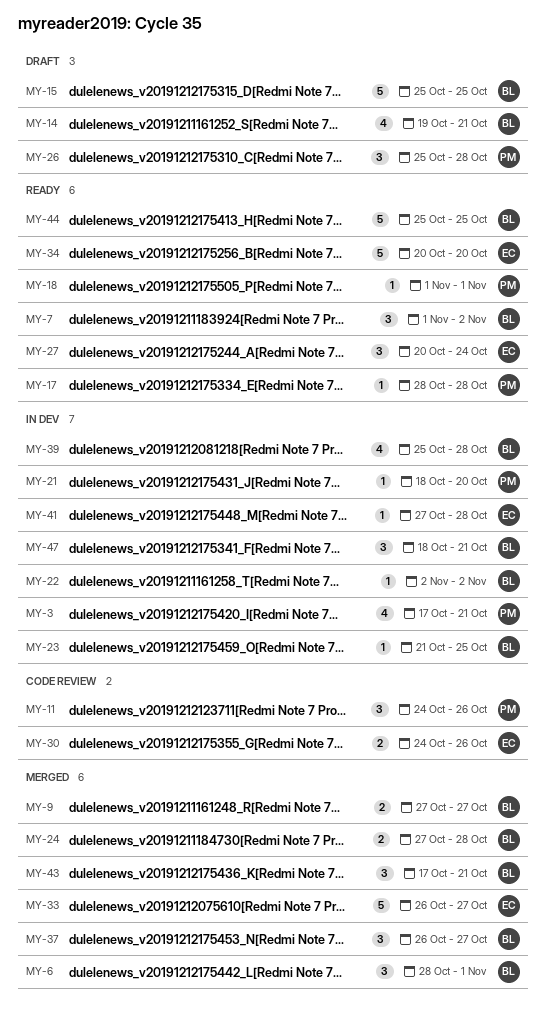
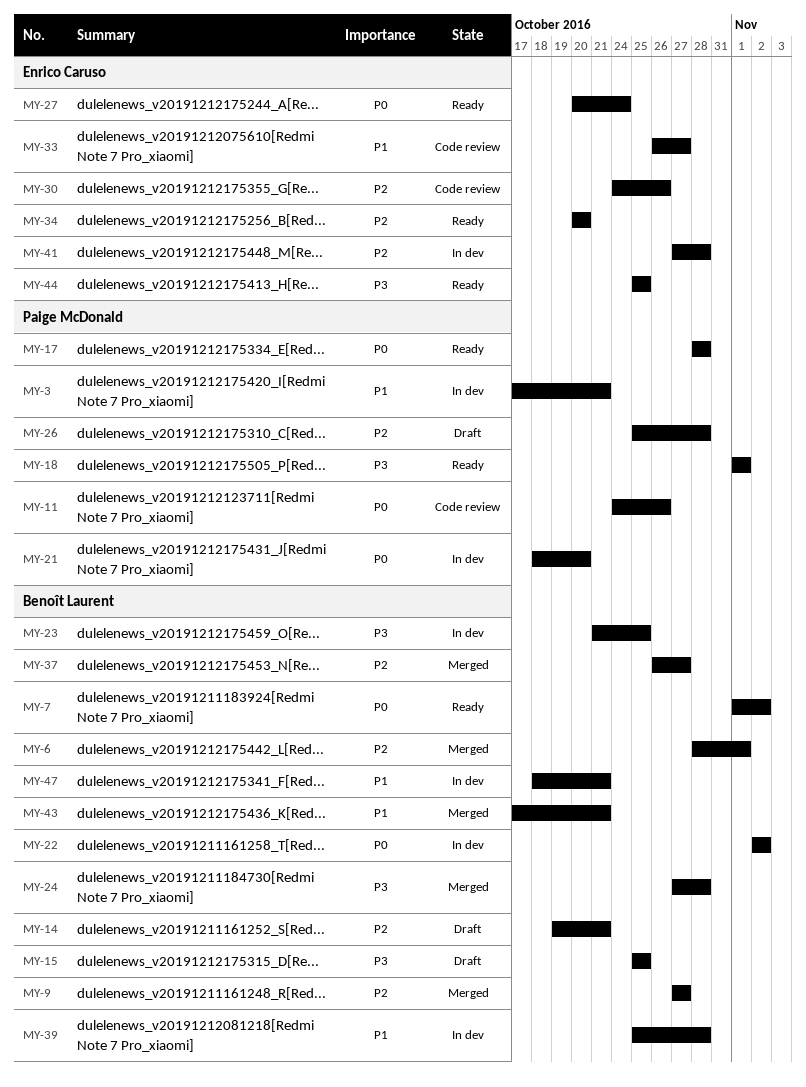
MY-33, status: Merged -> Code review
MY-44, owner: Benoît Laurent -> Enrico Caruso

